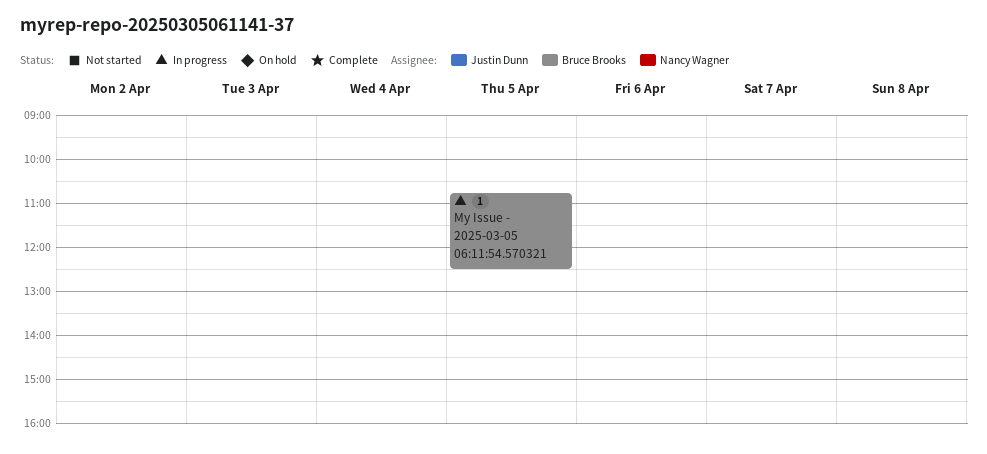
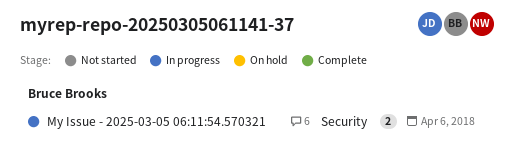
My Issue - 2025-03-05 06:11:54.570321, estimate: 1 -> 2
My Issue - 2025-03-05 06:11:54.570321, day: Apr 5 -> Apr 6

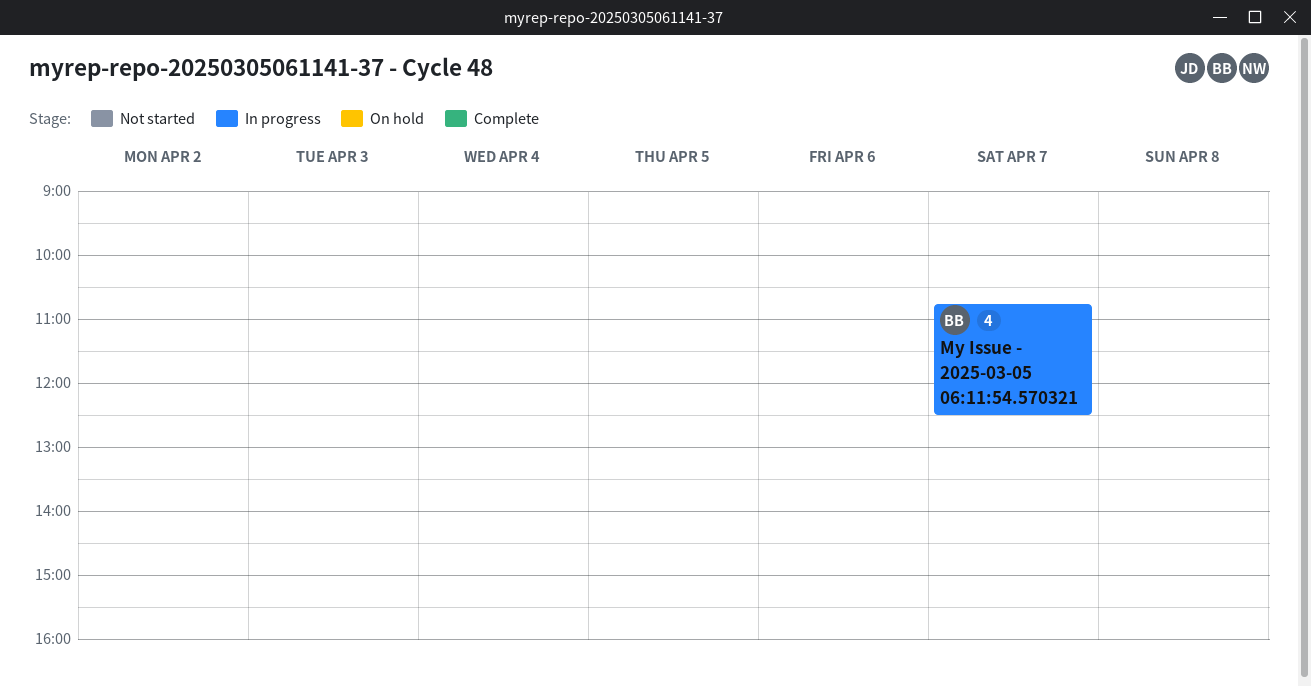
My Issue - 2025-03-05 06:11:54.570321, estimate: 2 -> 4
My Issue - 2025-03-05 06:11:54.570321, day: Apr 6 -> Apr 7

